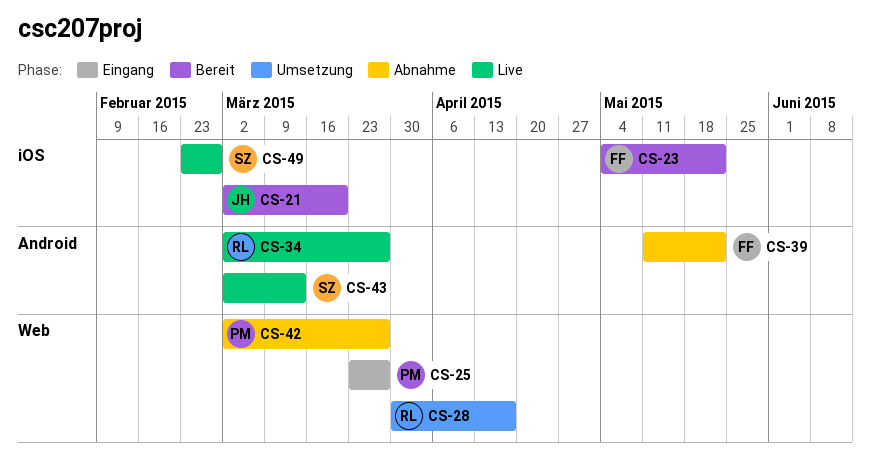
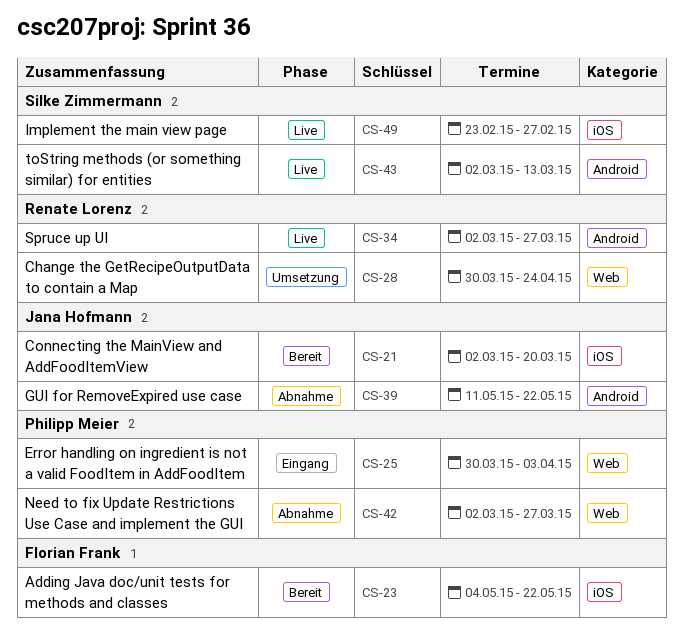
CS-25, start: Mar 23 -> Mar 30
CS-25, due: Mar 27 -> Apr 3
CS-28, due: Apr 17 -> Apr 24
CS-39, owner: Florian Frank -> Jana Hofmann

